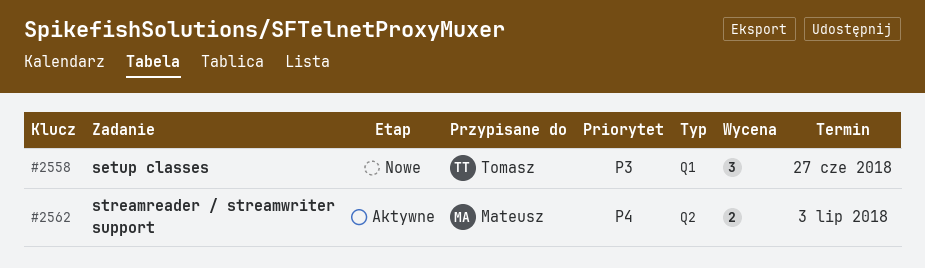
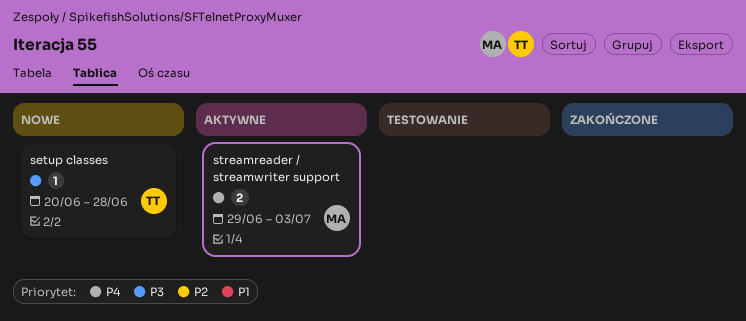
setup classes, estimate: 3 -> 1
setup classes, due: Jun 27 -> Jun 28

